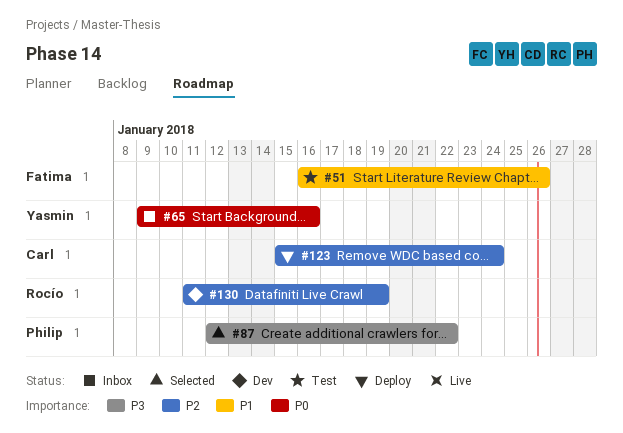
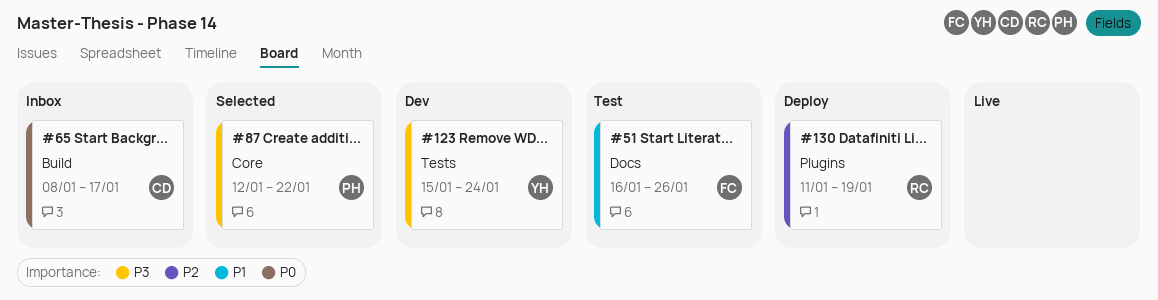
#65, owner: Yasmin -> Carl
#65, start: Jan 9 -> Jan 8
#65, due: Jan 16 -> Jan 17
#123, status: Deploy -> Dev
#123, owner: Carl -> Yasmin
#123, priority: P2 -> P3
#130, status: Dev -> Deploy

